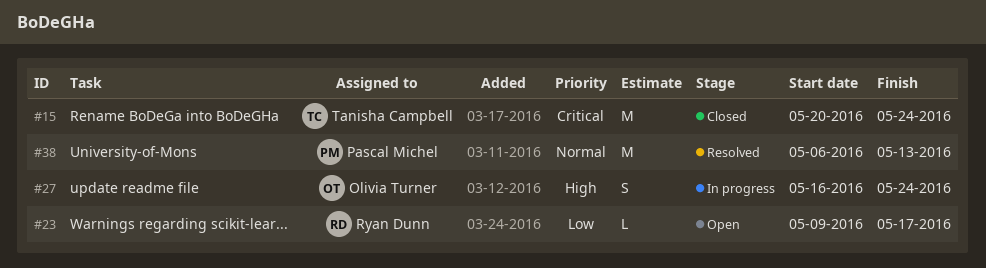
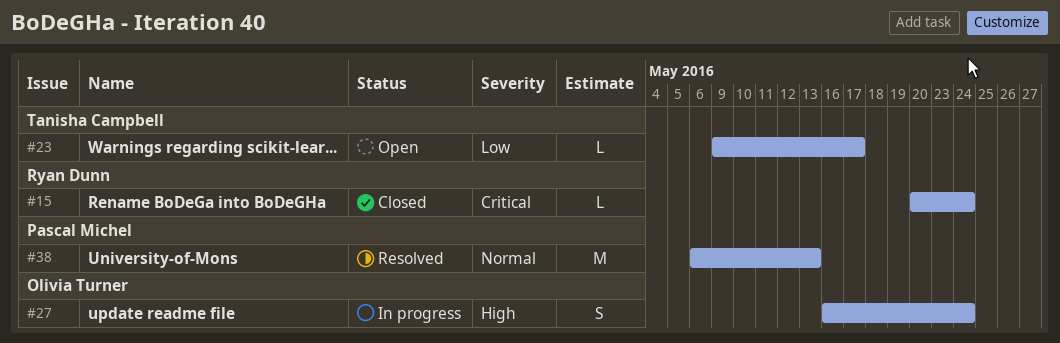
#15, owner: Tanisha Campbell -> Ryan Dunn
#15, estimate: M -> L
#23, owner: Ryan Dunn -> Tanisha Campbell

